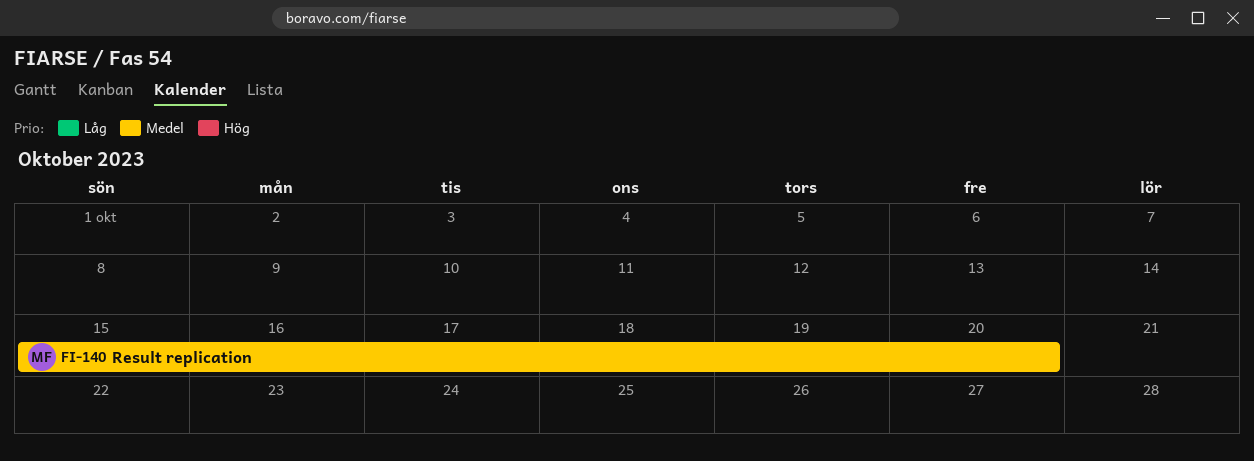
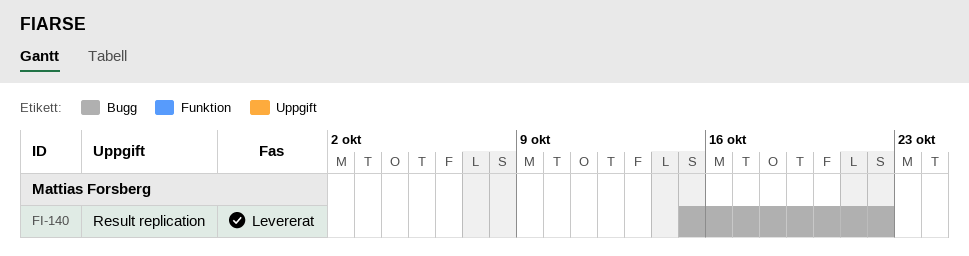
FI-140, due: Oct 20 -> Oct 22

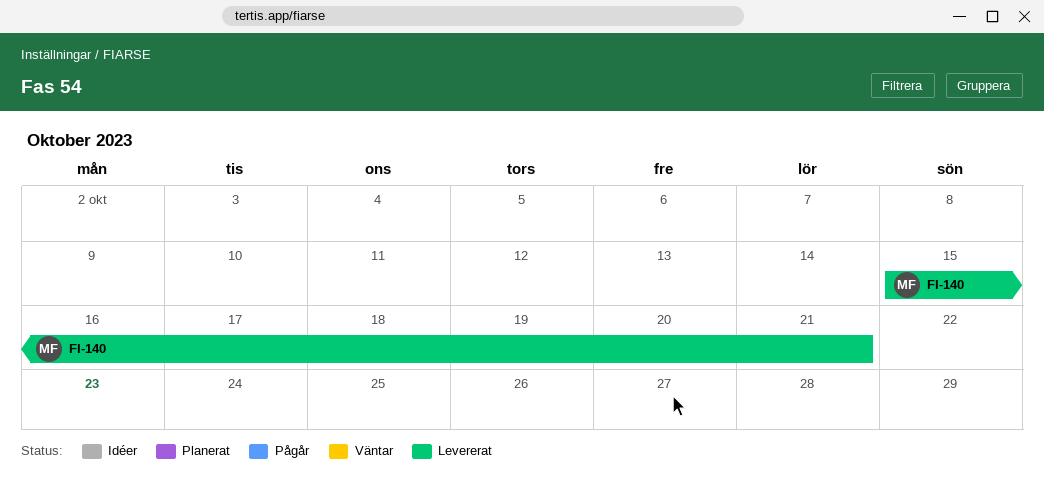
FI-140, due: Oct 22 -> Oct 21

